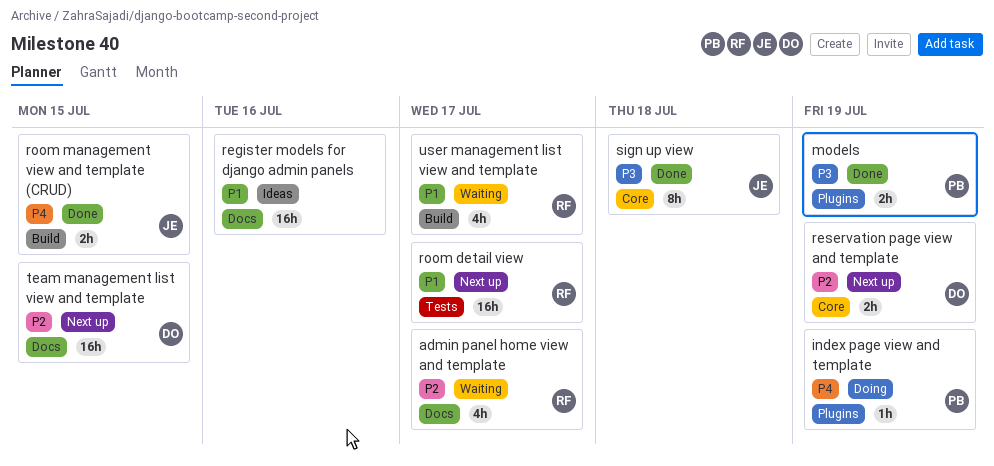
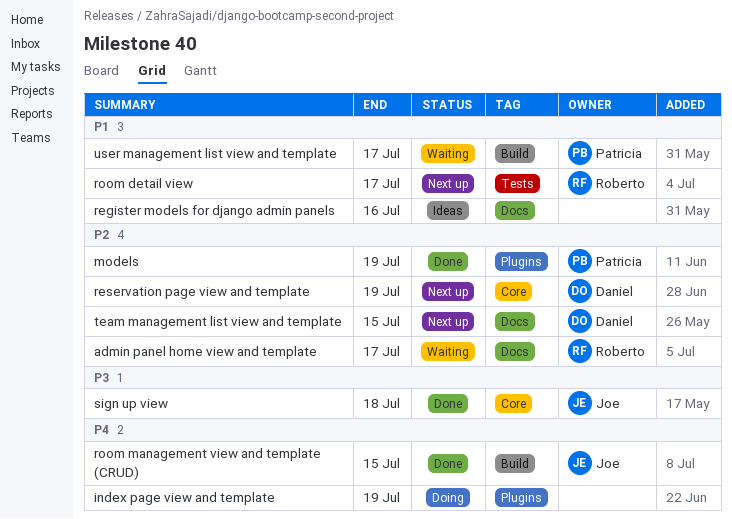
index page view and template, owner: Patricia -> none
models, priority: P3 -> P2
user management list view and template, owner: Roberto -> Patricia

